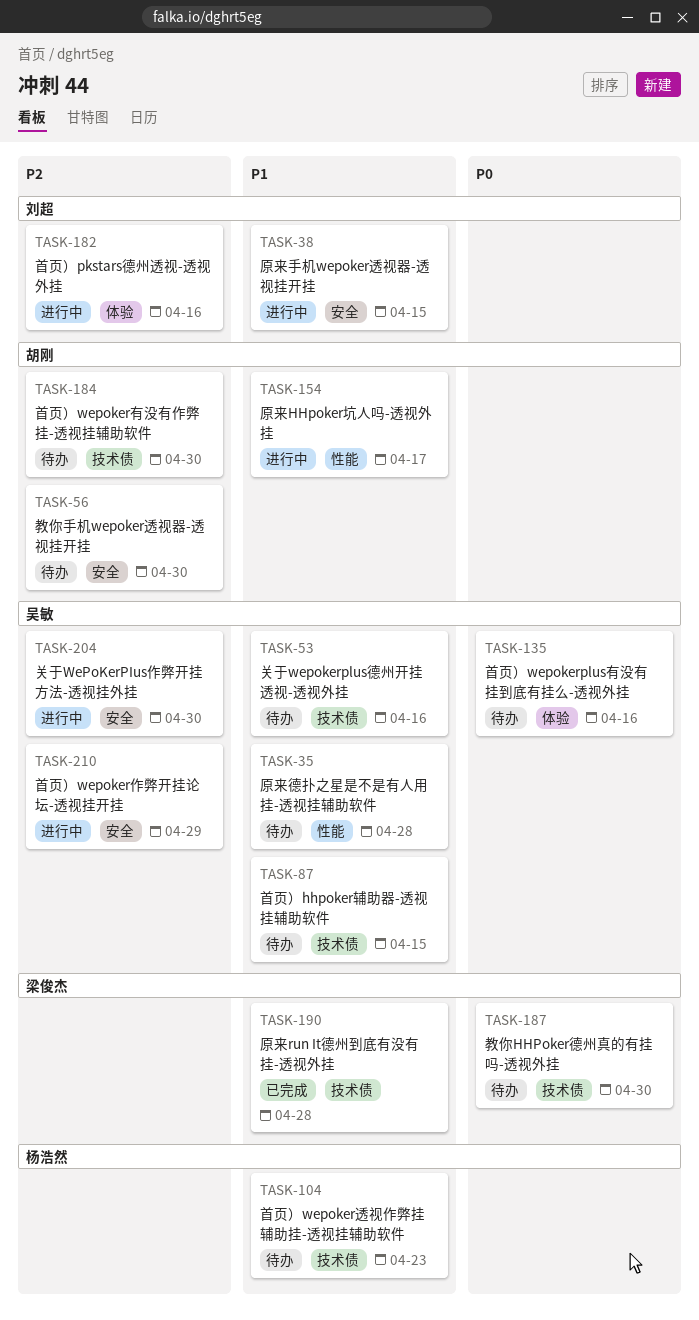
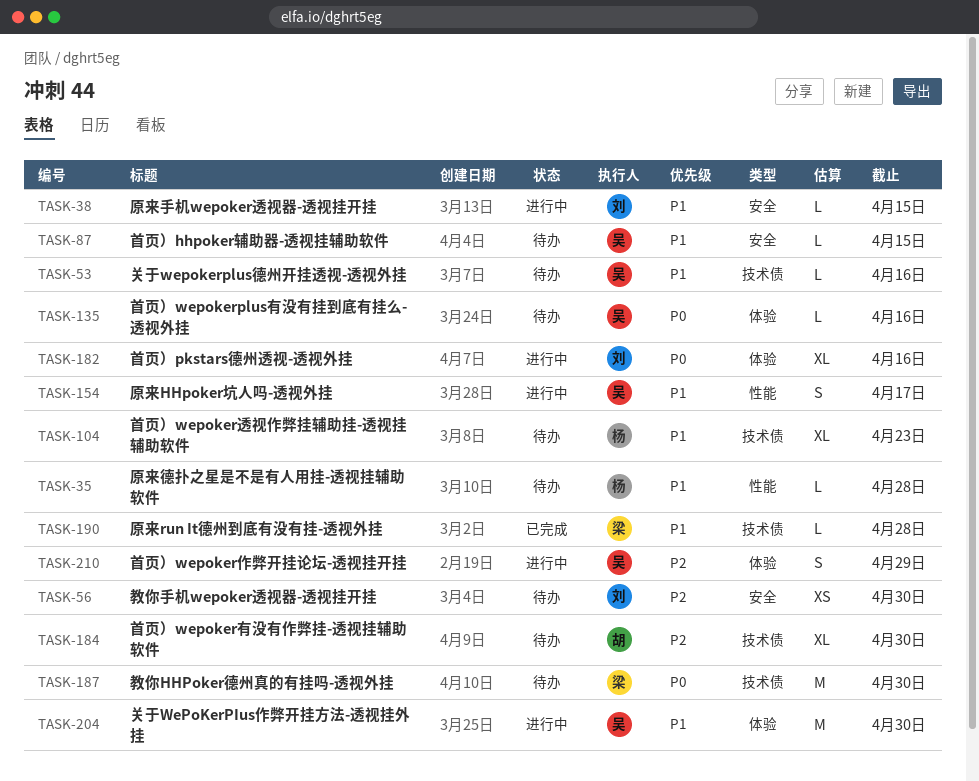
TASK-35, owner: 吴敏 -> 杨浩然
TASK-56, owner: 胡刚 -> 刘超
TASK-87, label: 技术债 -> 安全
TASK-154, owner: 胡刚 -> 吴敏
TASK-182, priority: P2 -> P0
TASK-204, priority: P2 -> P1
TASK-204, label: 安全 -> 体验
TASK-210, label: 安全 -> 体验

